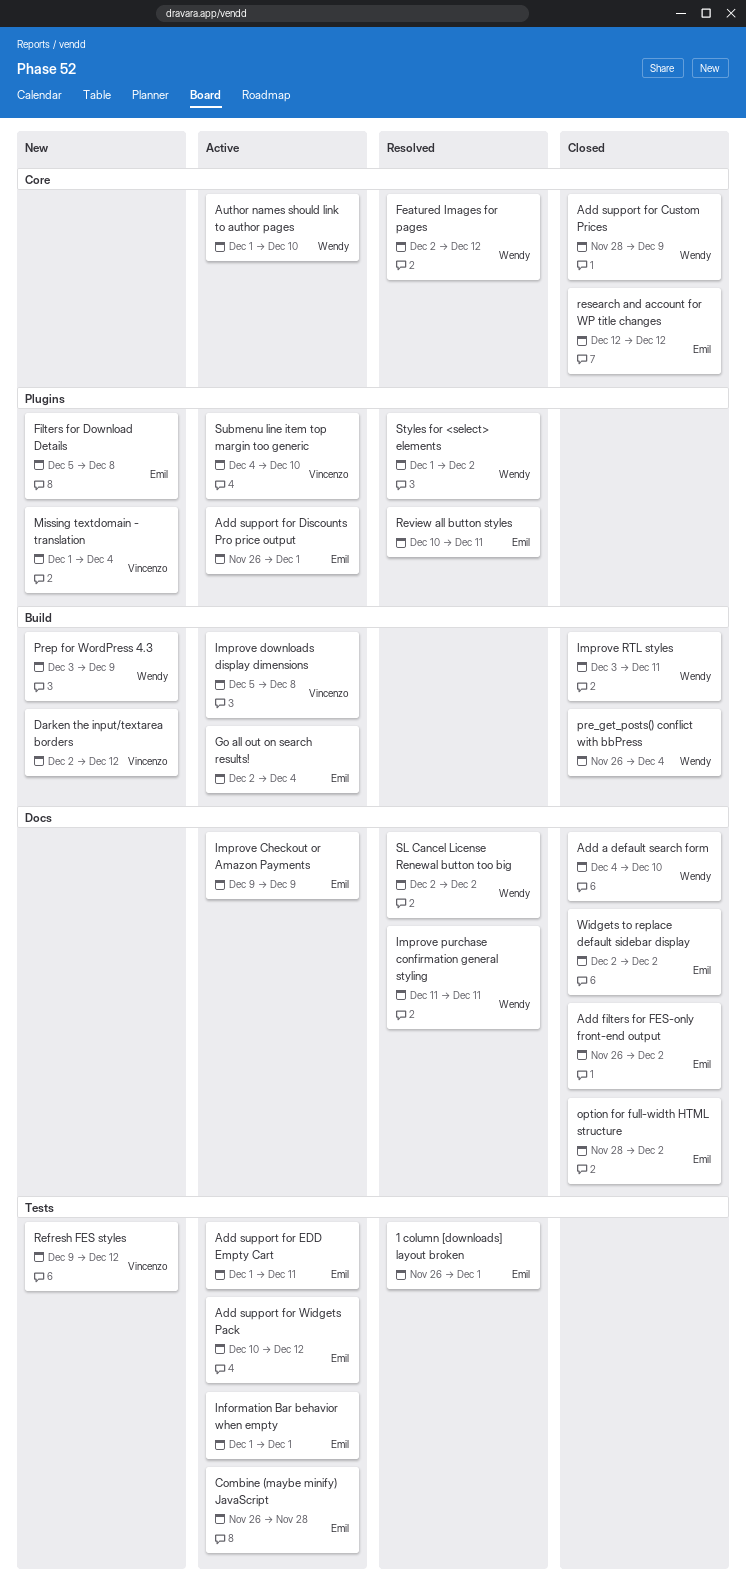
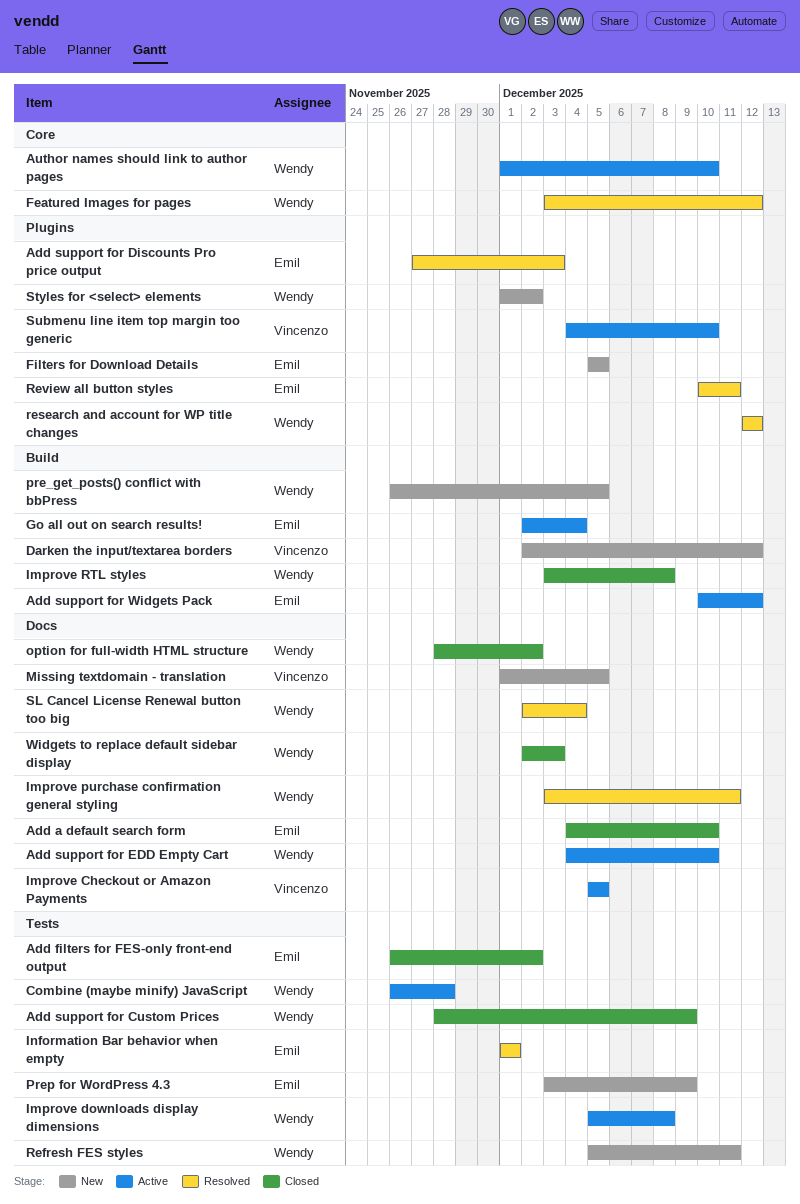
1 column [downloads] layout broken: present -> none
Add a default search form, owner: Wendy -> Emil
Add filters for FES-only front-end output, label: Docs -> Tests
Add support for Custom Prices, label: Core -> Tests
Add support for Discounts Pro price output, status: Active -> Resolved
Add support for Discounts Pro price output, start: Nov 26 -> Nov 27
Add support for Discounts Pro price output, due: Dec 1 -> Dec 3
Add support for EDD Empty Cart, owner: Emil -> Wendy
Add support for EDD Empty Cart, label: Tests -> Docs
Add support for EDD Empty Cart, start: Dec 1 -> Dec 4
Add support for EDD Empty Cart, due: Dec 11 -> Dec 10
Add support for Widgets Pack, label: Tests -> Build
Combine (maybe minify) JavaScript, owner: Emil -> Wendy
Featured Images for pages, start: Dec 2 -> Dec 3
Filters for Download Details, due: Dec 8 -> Dec 5
Improve Checkout or Amazon Payments, owner: Emil -> Vincenzo
Improve Checkout or Amazon Payments, start: Dec 9 -> Dec 5
Improve Checkout or Amazon Payments, due: Dec 9 -> Dec 5
Improve downloads display dimensions, owner: Vincenzo -> Wendy
Improve downloads display dimensions, label: Build -> Tests
Improve purchase confirmation general styling, start: Dec 11 -> Dec 3
Improve RTL styles, due: Dec 11 -> Dec 8
Information Bar behavior when empty, status: Active -> Resolved
Missing textdomain - translation, label: Plugins -> Docs
Missing textdomain - translation, due: Dec 4 -> Dec 5
option for full-width HTML structure, owner: Emil -> Wendy
pre_get_posts() conflict with bbPress, status: Closed -> New
pre_get_posts() conflict with bbPress, due: Dec 4 -> Dec 5
Prep for WordPress 4.3, owner: Wendy -> Emil
Prep for WordPress 4.3, label: Build -> Tests
Refresh FES styles, owner: Vincenzo -> Wendy
Refresh FES styles, start: Dec 9 -> Dec 5
Refresh FES styles, due: Dec 12 -> Dec 11
research and account for WP title changes, status: Closed -> Resolved
research and account for WP title changes, owner: Emil -> Wendy
research and account for WP title changes, label: Core -> Plugins
SL Cancel License Renewal button too big, due: Dec 2 -> Dec 4
Styles for <select> elements, status: Resolved -> New
Widgets to replace default sidebar display, owner: Emil -> Wendy
Widgets to replace default sidebar display, due: Dec 2 -> Dec 3

